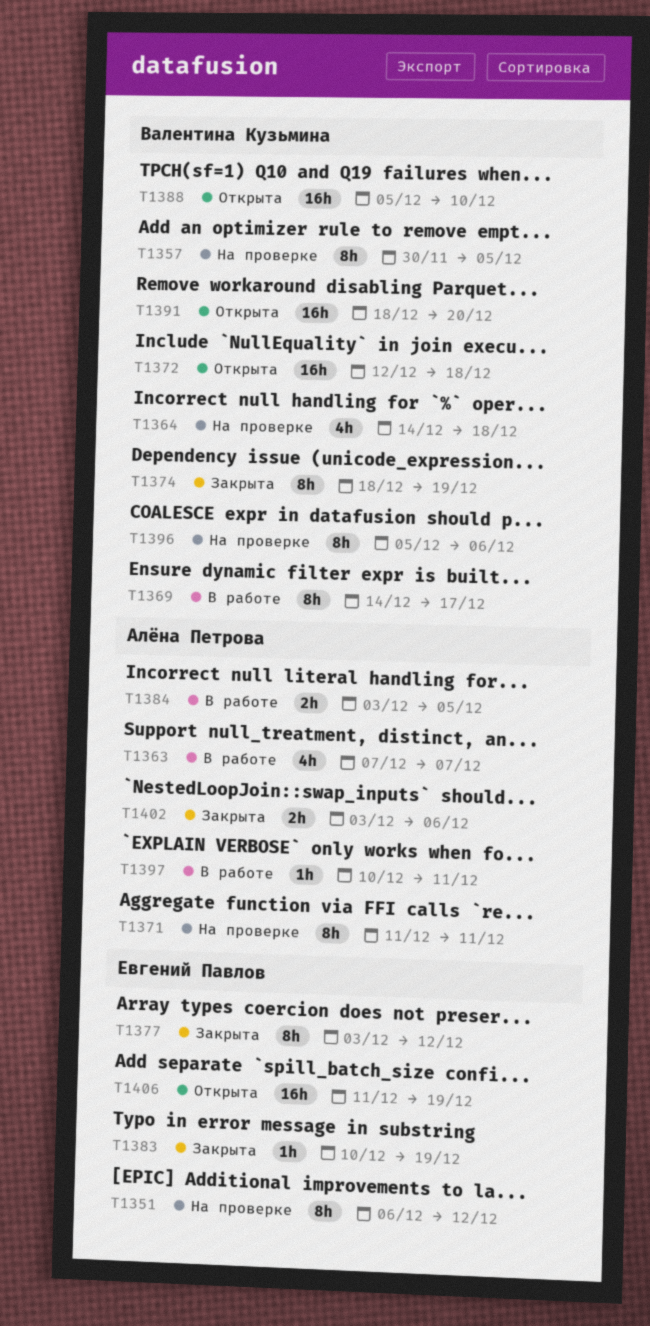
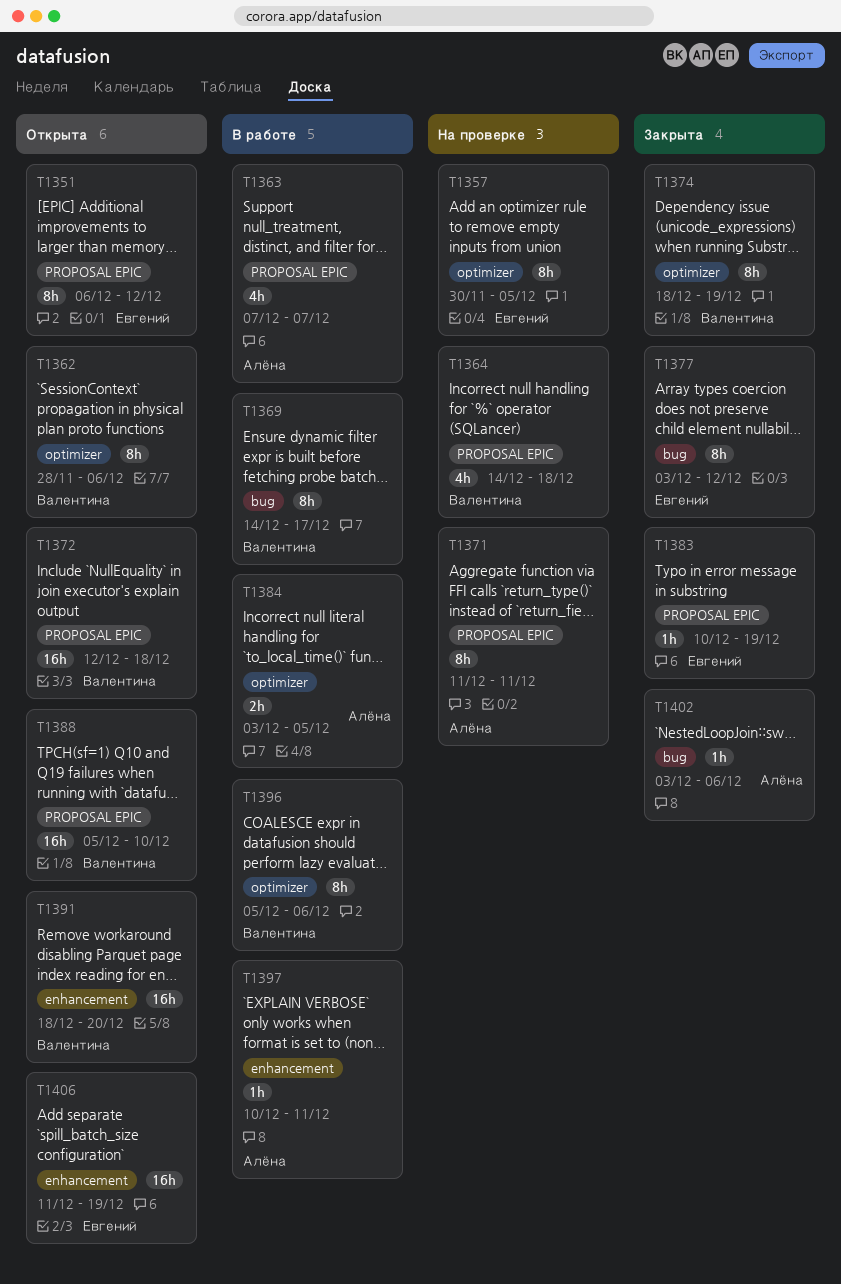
T1351, status: На проверке -> Открыта
T1357, owner: Валентина Кузьмина -> Евгений Павлов
T1362: none -> present
T1396, status: На проверке -> В работе
T1402, estimate: 2h -> 1h

